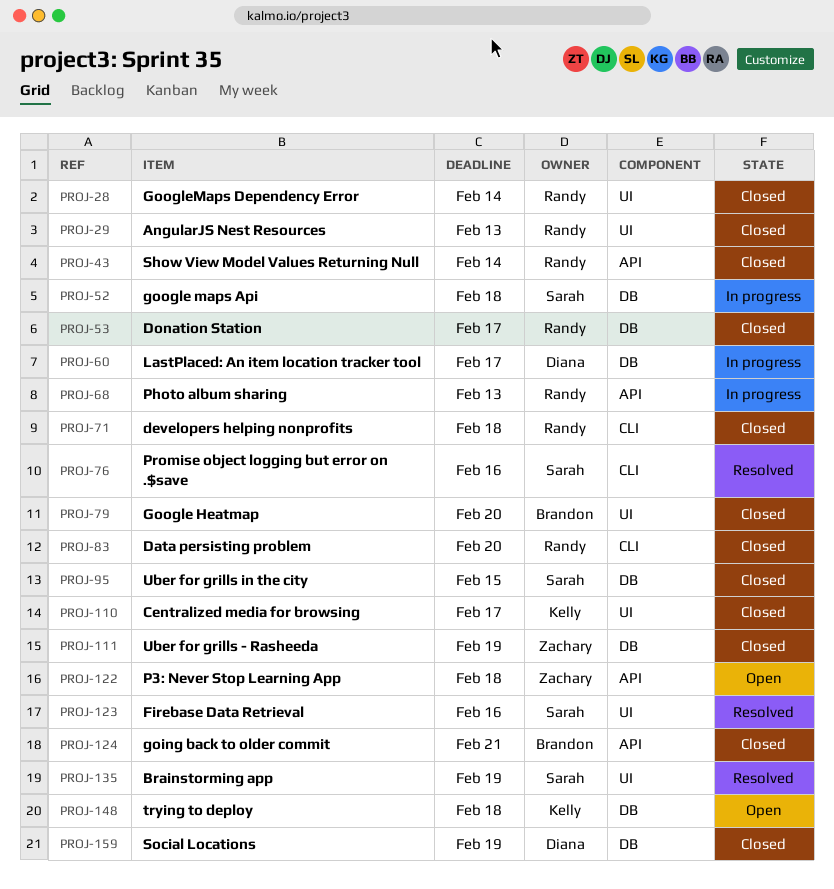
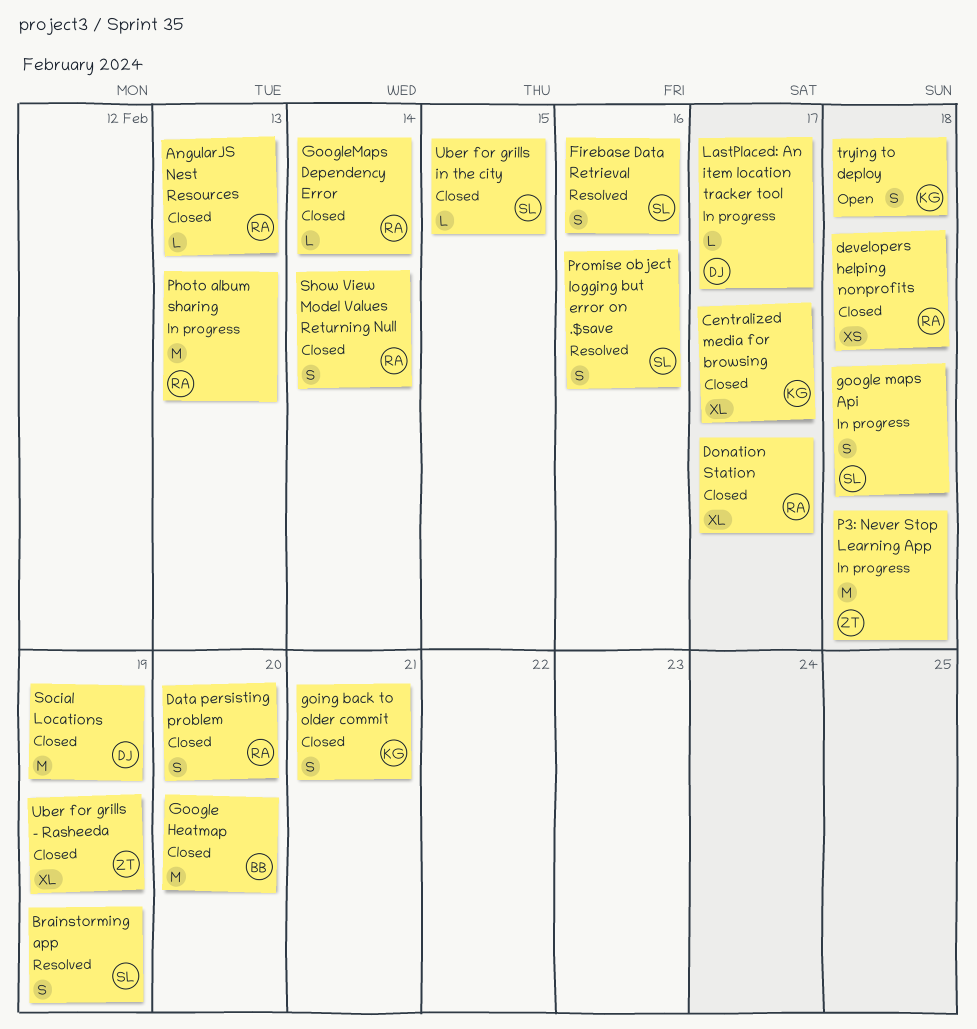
going back to older commit, owner: Brandon -> Kelly
P3: Never Stop Learning App, status: Open -> In progress

